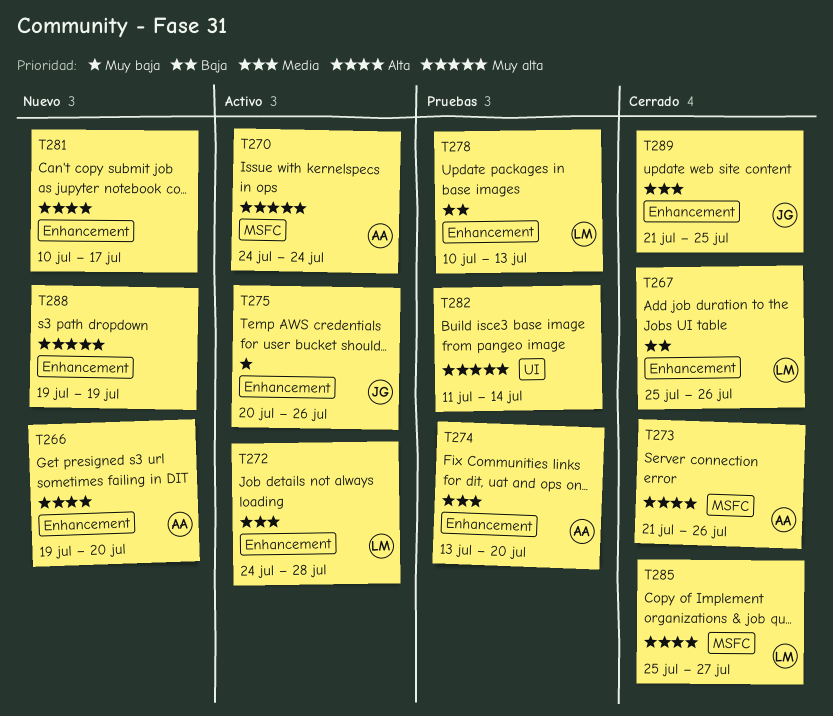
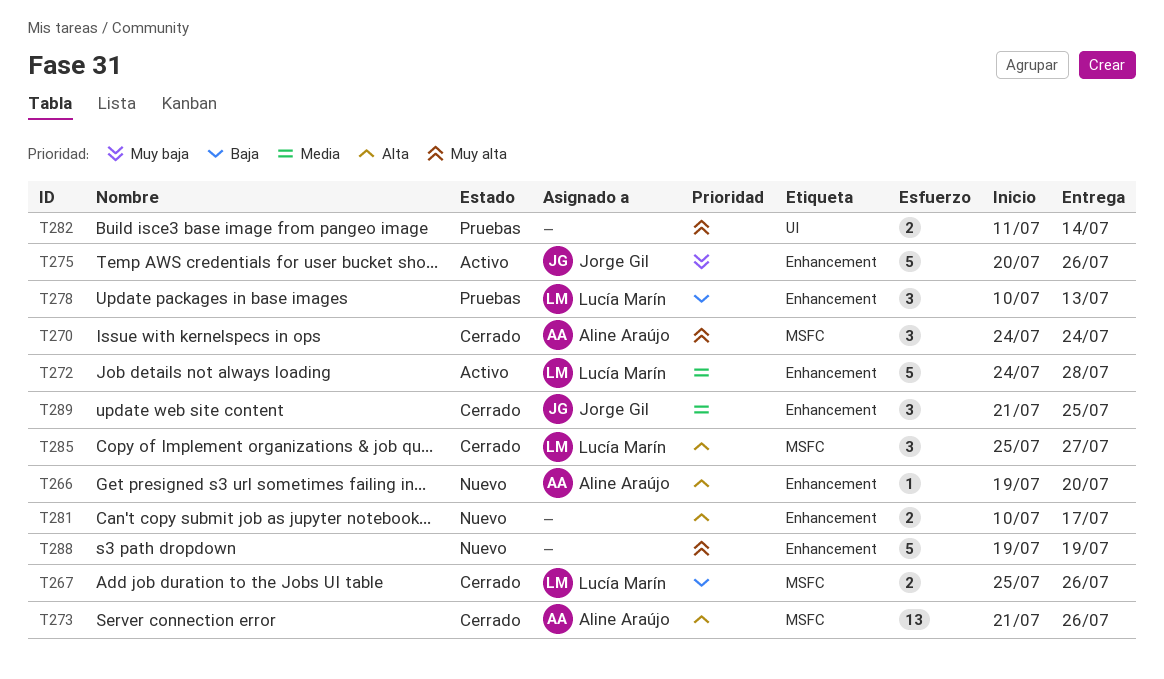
T267, label: Enhancement -> MSFC
T270, status: Activo -> Cerrado
T274: present -> none

